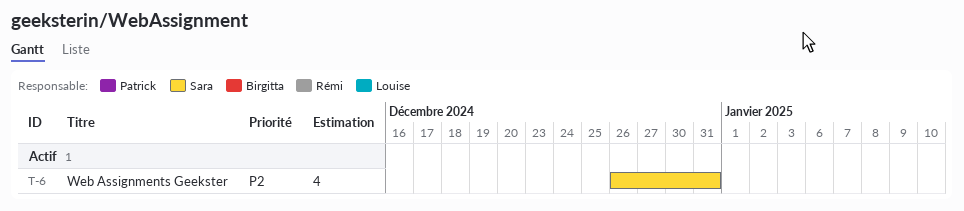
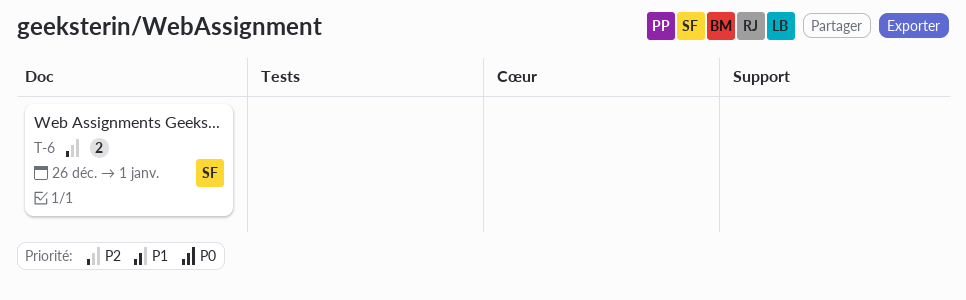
T-6, estimate: 4 -> 2
T-6, due: Dec 31 -> Jan 1

